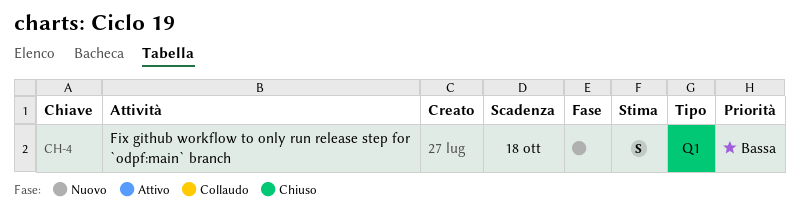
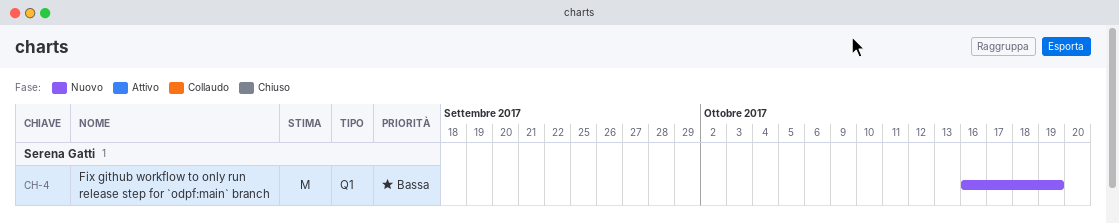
CH-4, estimate: S -> M
CH-4, due: Oct 18 -> Oct 19

